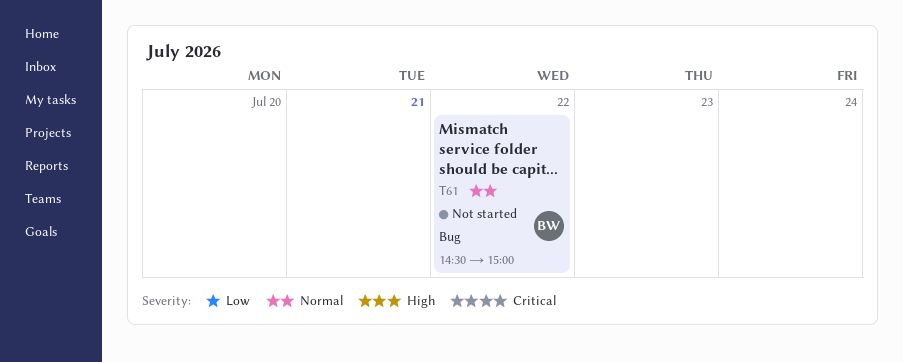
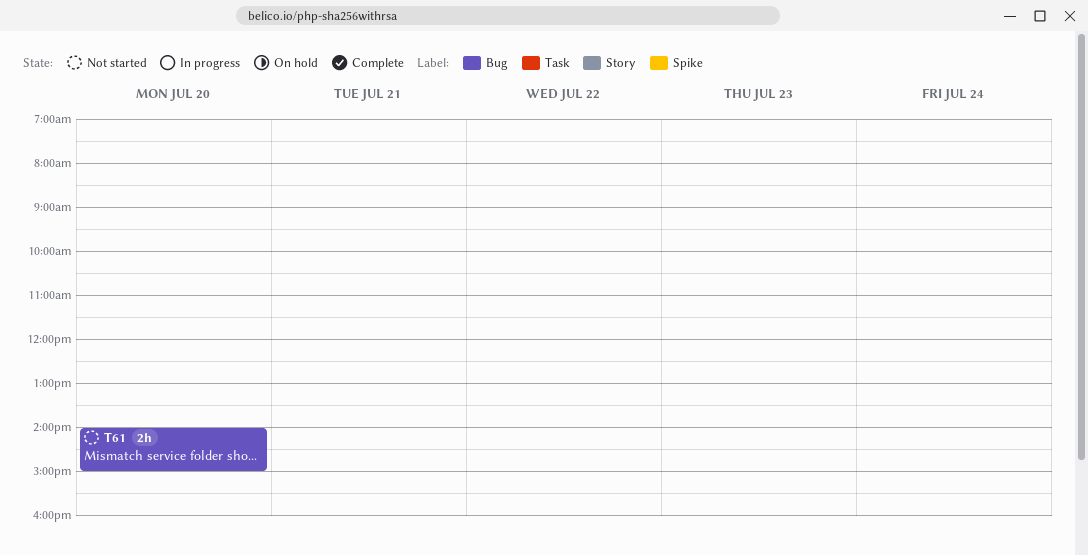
T61, day: Jul 22 -> Jul 20
T61, begins: 14:30 -> 14:00

